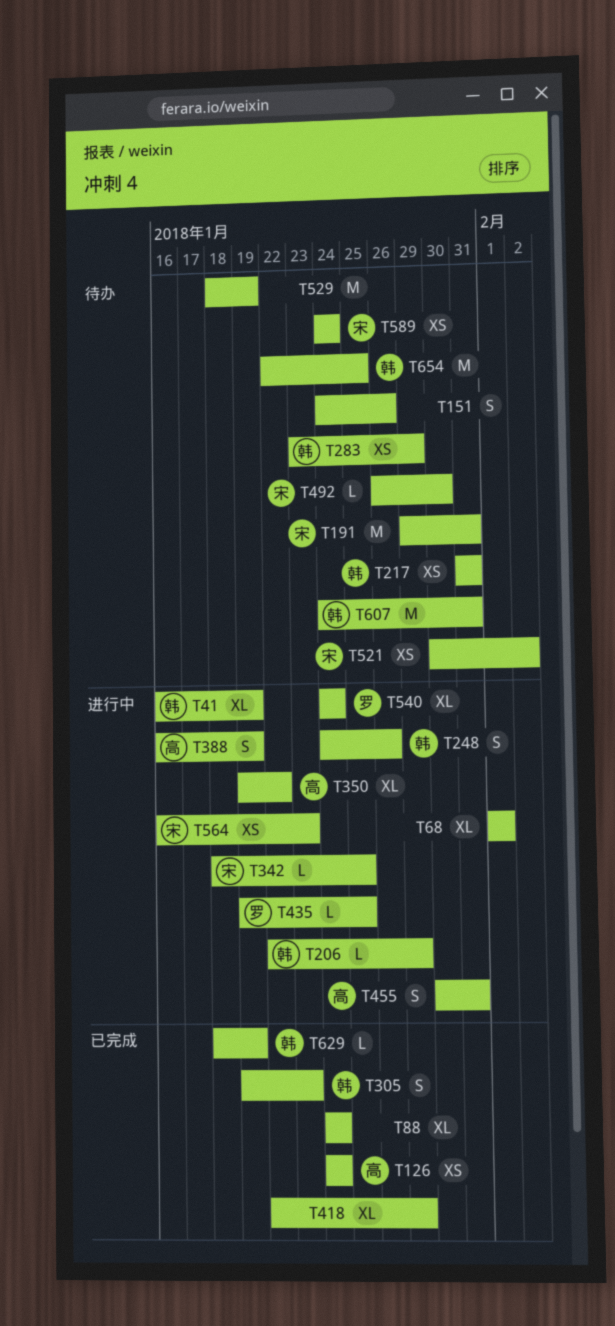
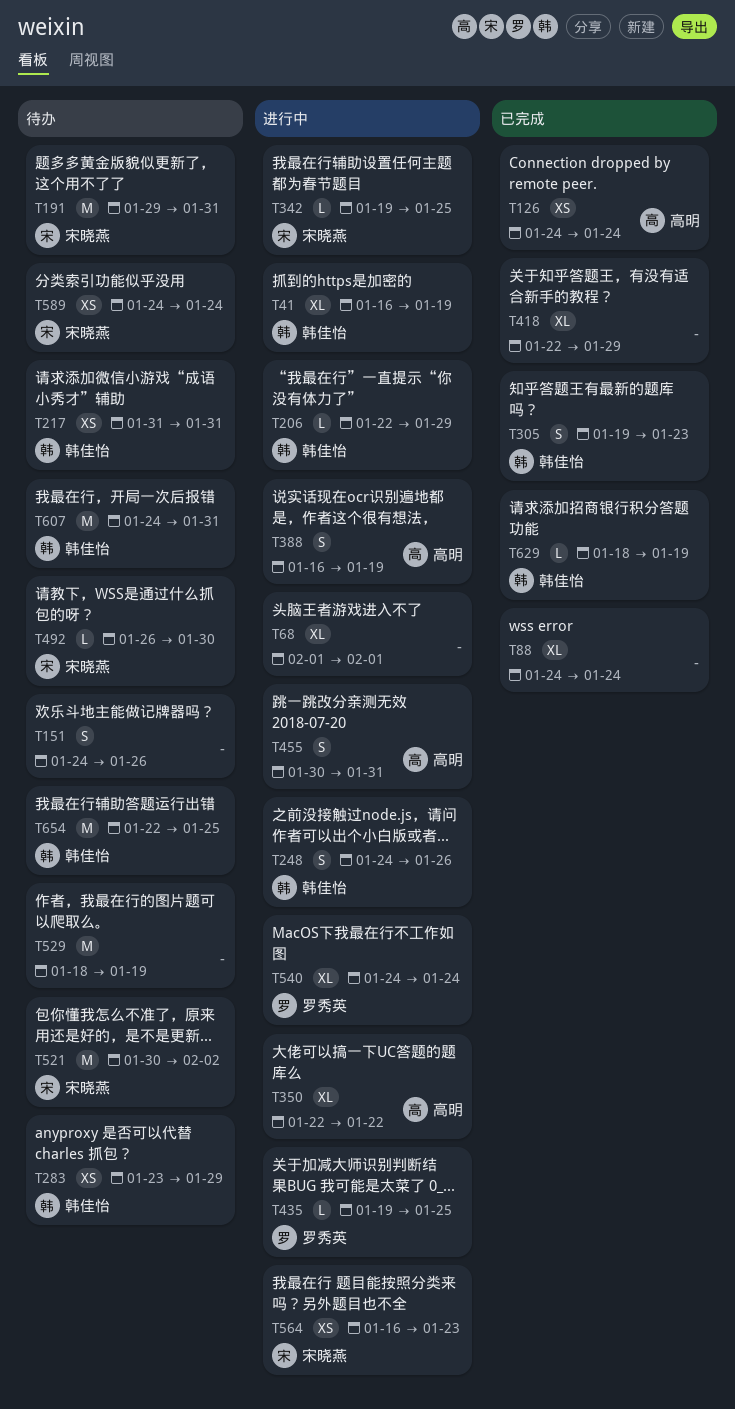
T342, start: Jan 18 -> Jan 19
T350, start: Jan 19 -> Jan 22
T521, estimate: XS -> M

